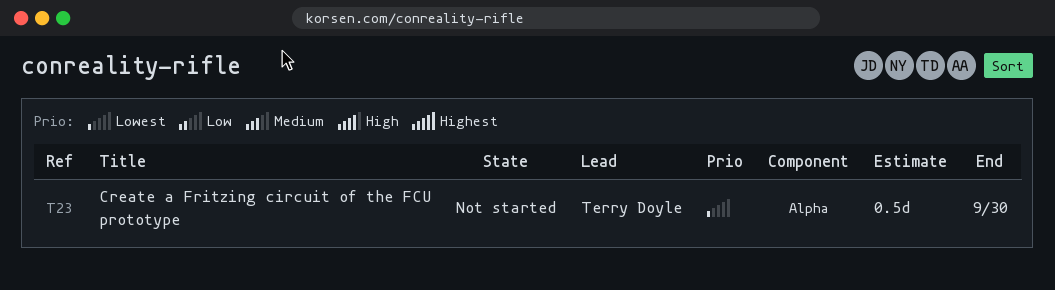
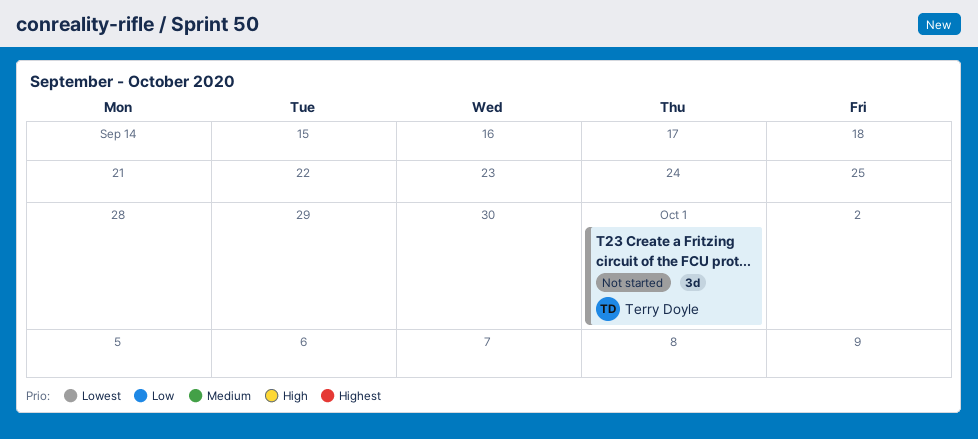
T23, estimate: 0.5d -> 3d
T23, due: Sep 30 -> Oct 1

